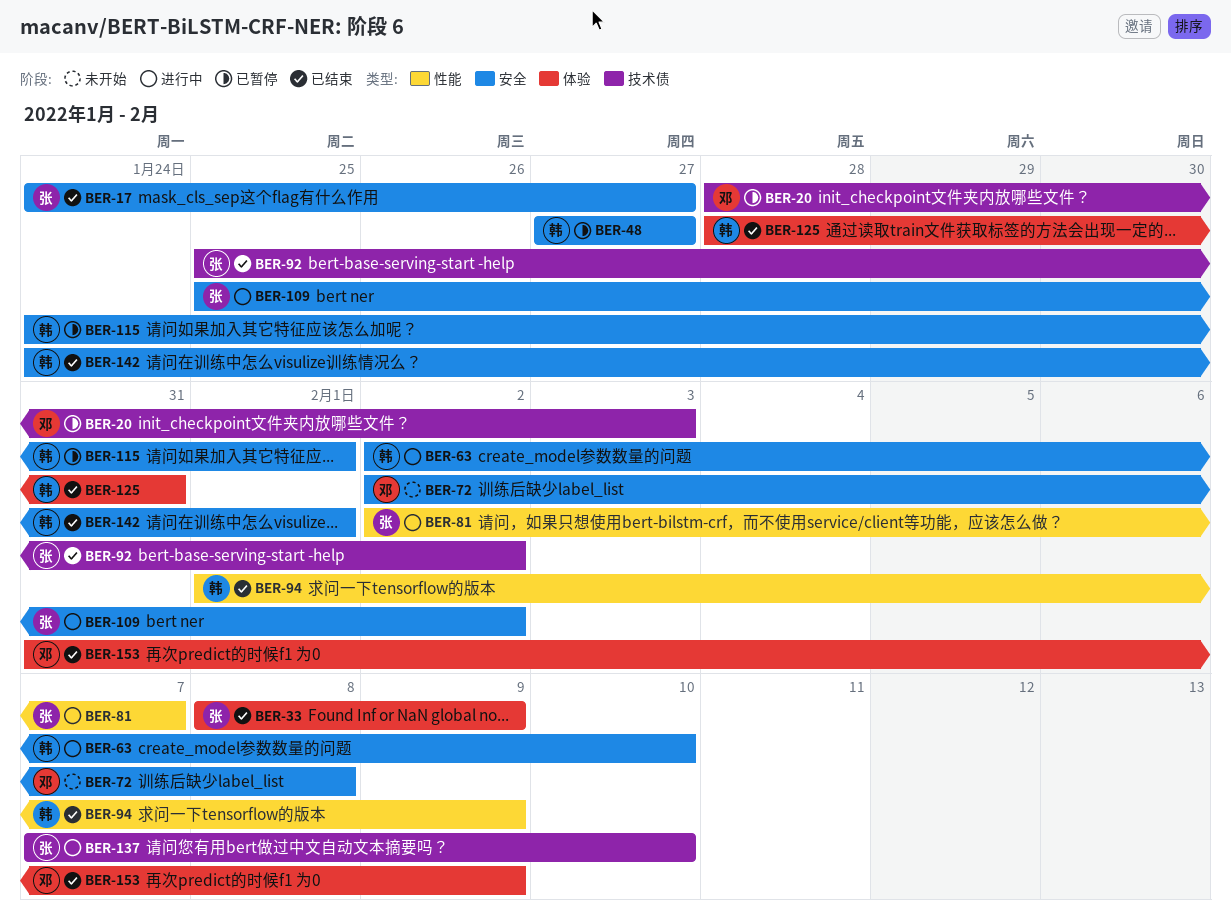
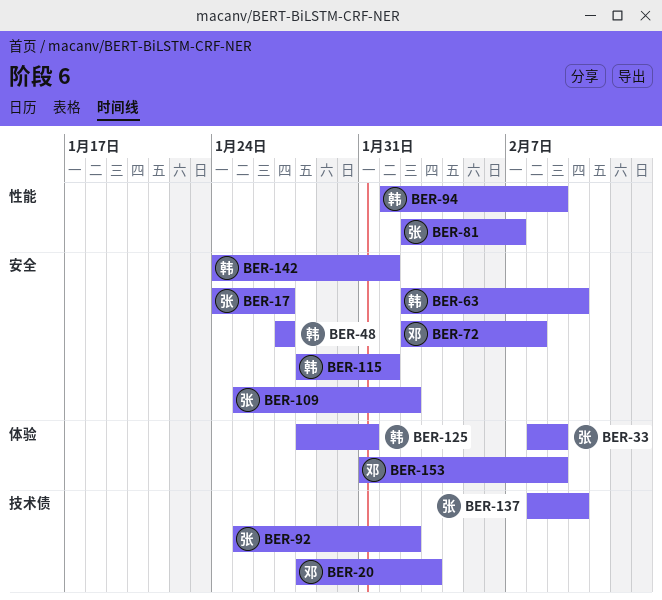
BER-115, start: Jan 24 -> Jan 28
BER-137, start: Feb 7 -> Feb 8

